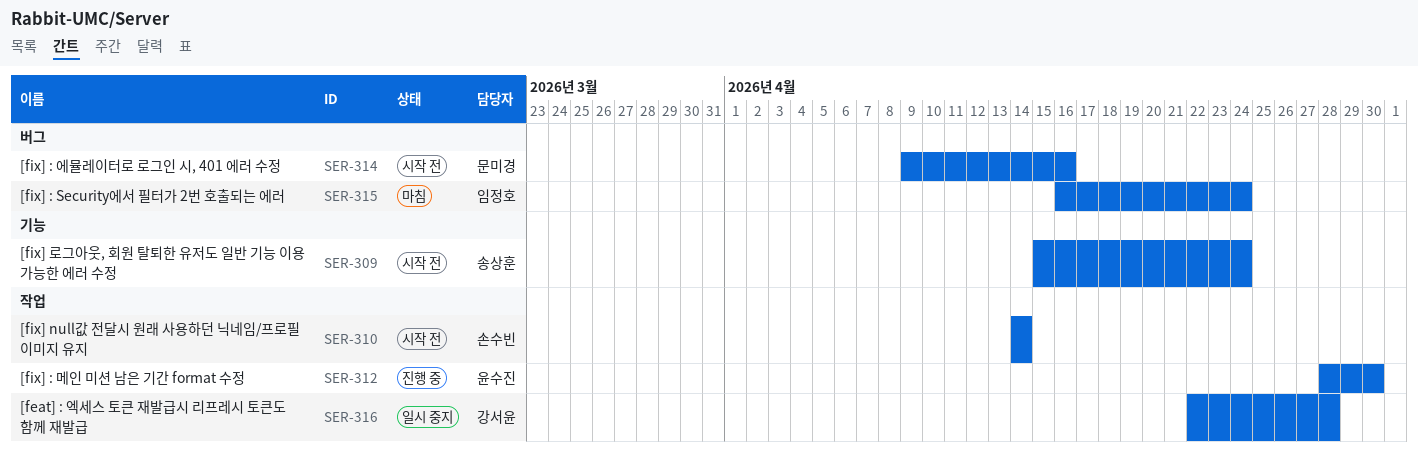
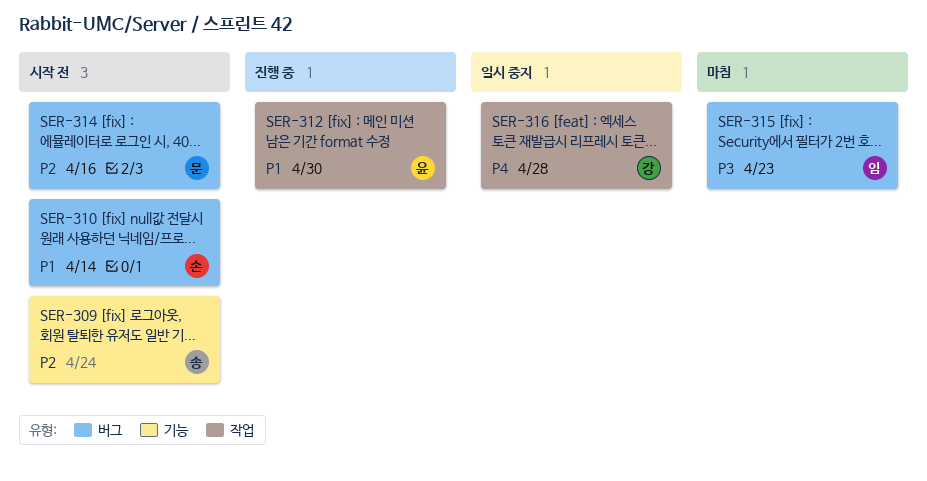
SER-310, label: 작업 -> 버그
SER-315, due: Apr 24 -> Apr 23

